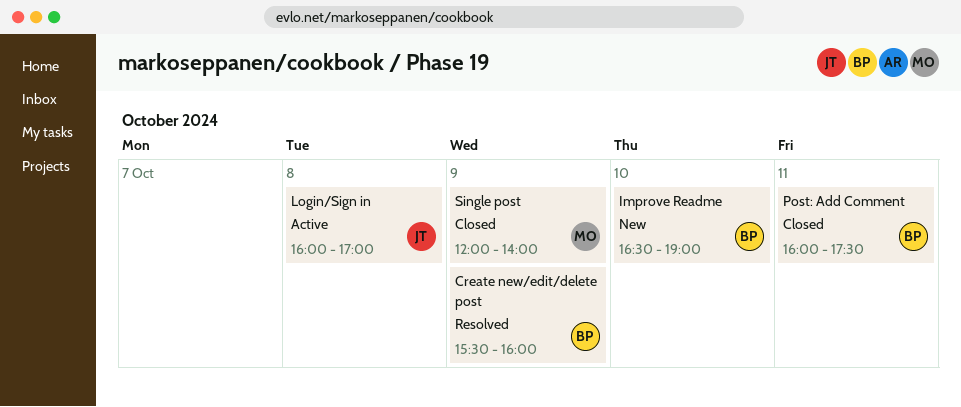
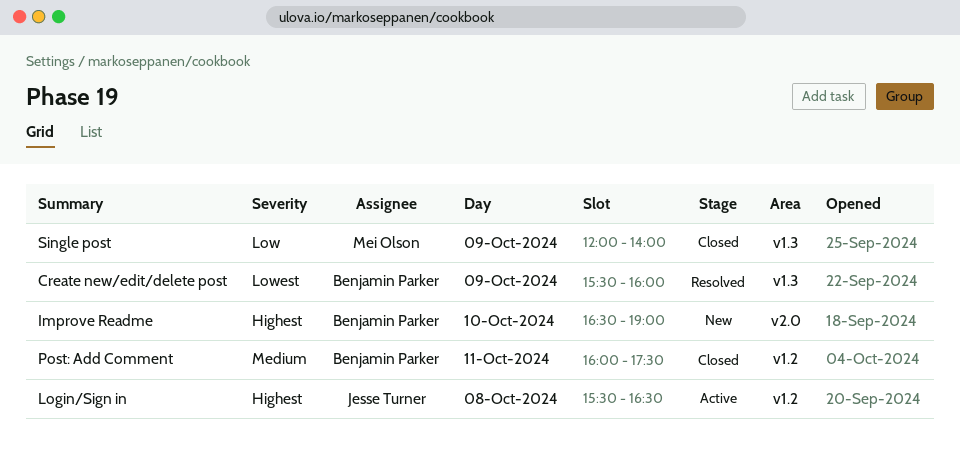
Login/Sign in, begins: 16:00 -> 15:30
Login/Sign in, ends: 17:00 -> 16:30

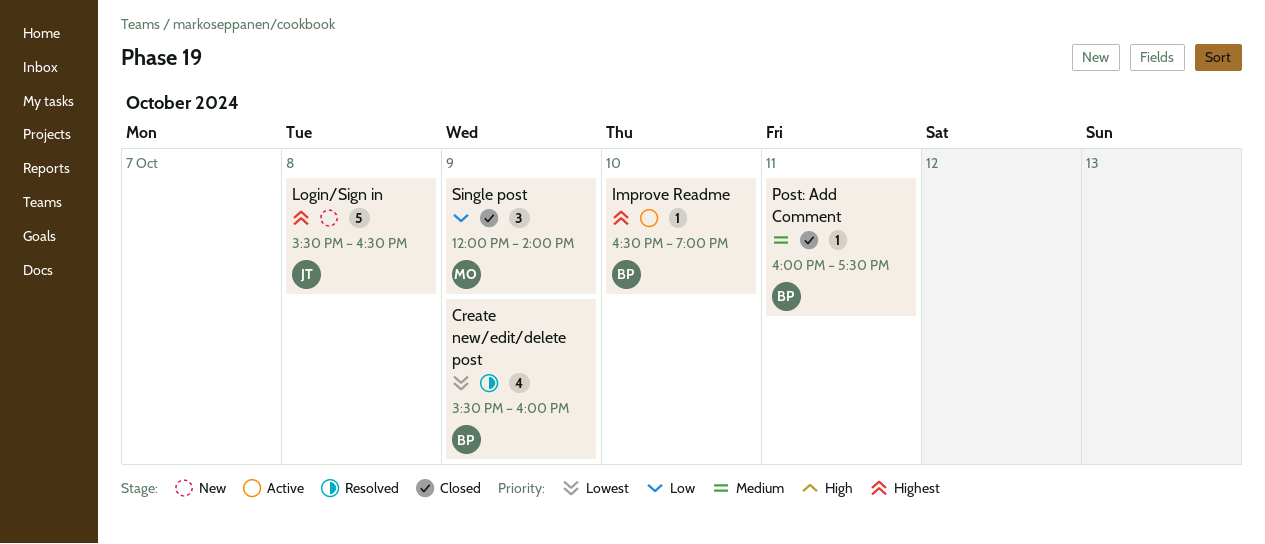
Improve Readme, status: New -> Active
Login/Sign in, status: Active -> New

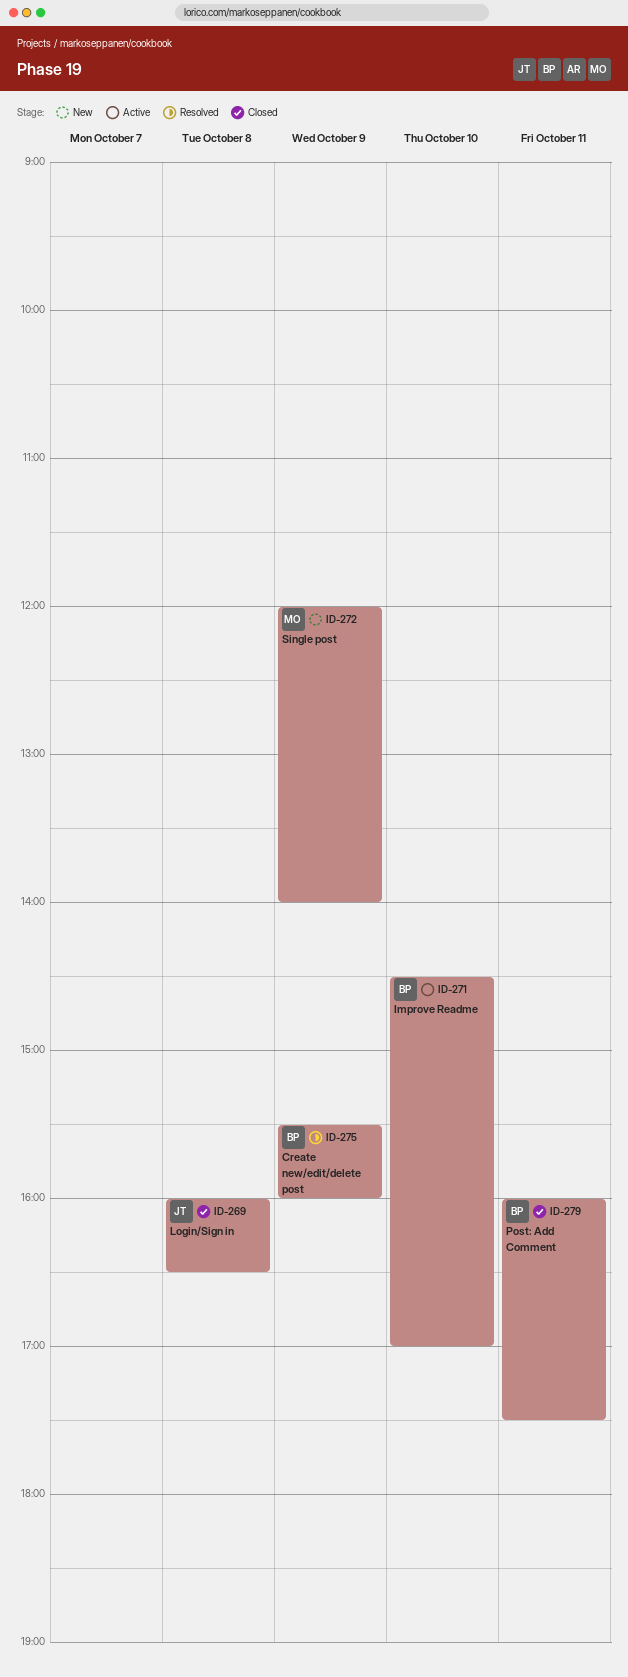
Improve Readme, begins: 16:30 -> 14:30
Improve Readme, ends: 19:00 -> 17:00
Login/Sign in, status: New -> Closed
Login/Sign in, begins: 15:30 -> 16:00
Single post, status: Closed -> New

